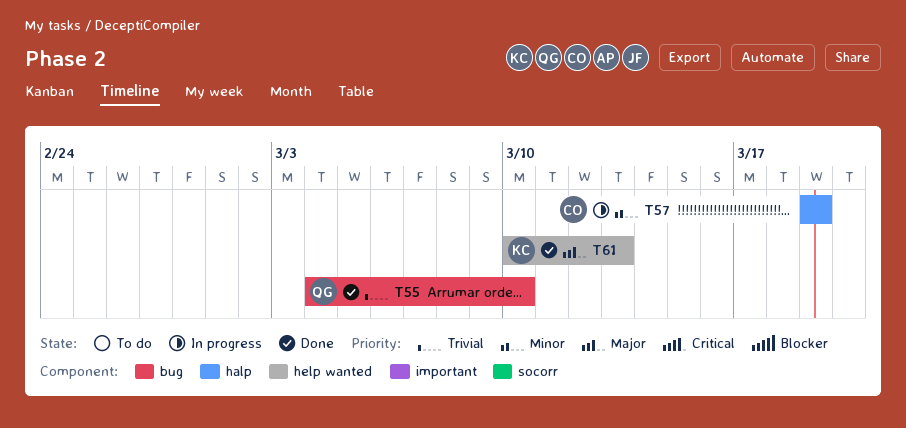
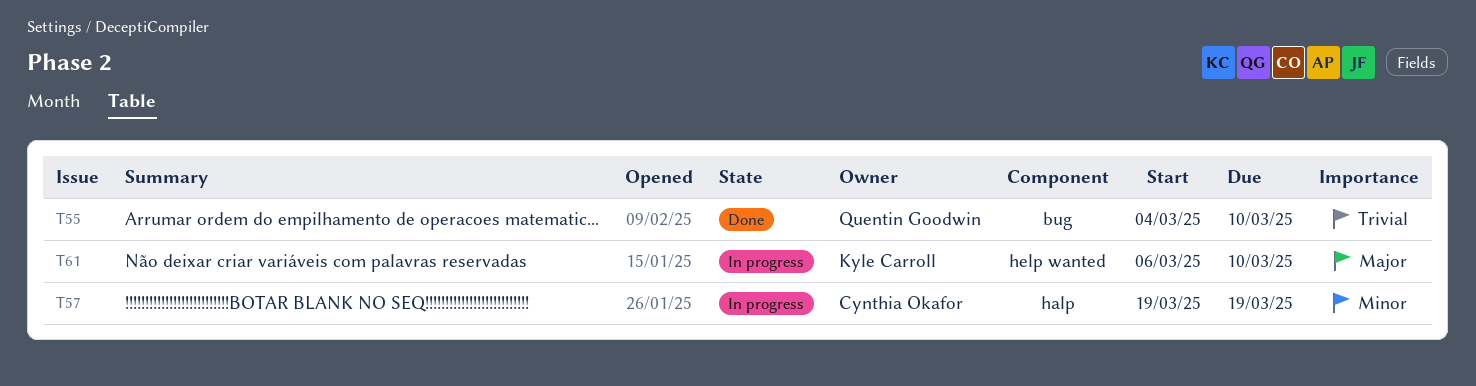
T61, status: Done -> In progress
T61, start: Mar 10 -> Mar 6
T61, due: Mar 13 -> Mar 10

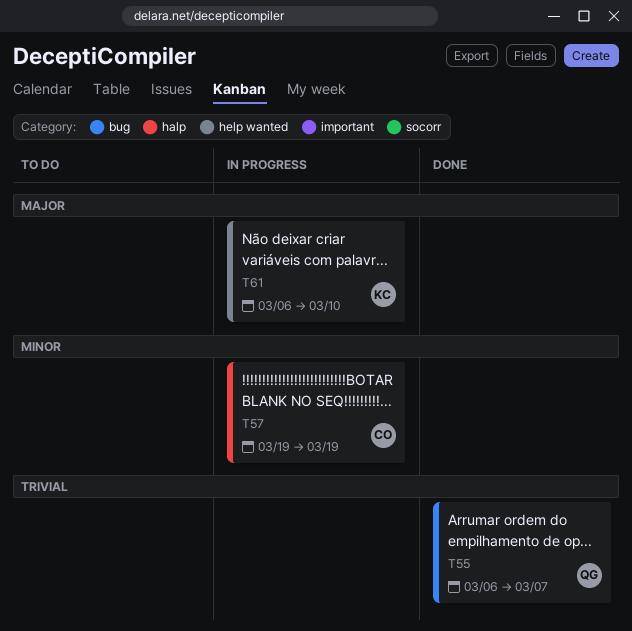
T55, start: Mar 4 -> Mar 6
T55, due: Mar 10 -> Mar 7

